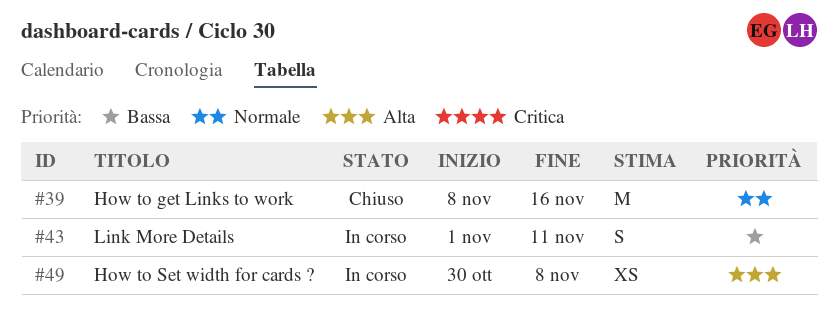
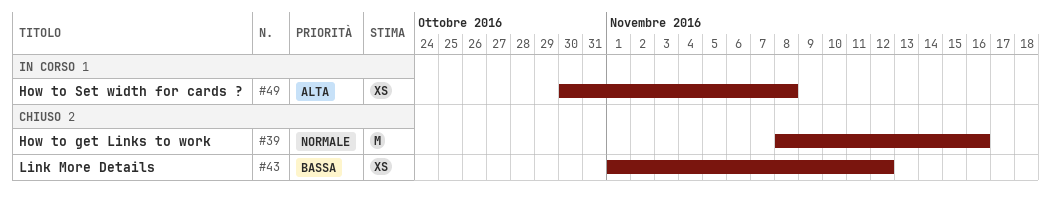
#43, status: In corso -> Chiuso
#43, estimate: S -> XS
#43, due: Nov 11 -> Nov 12

